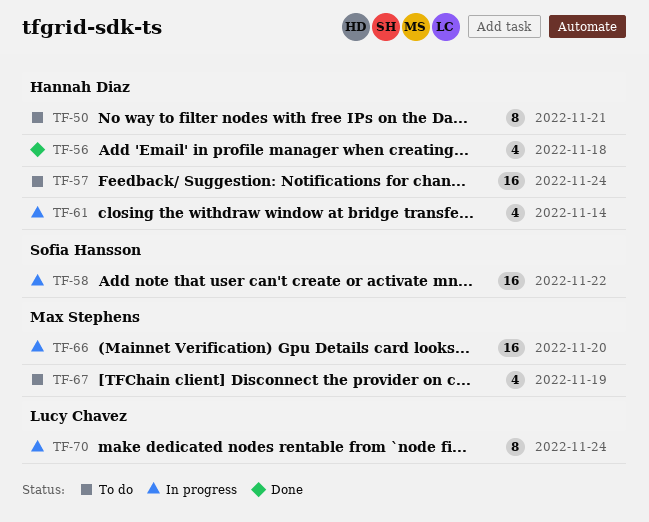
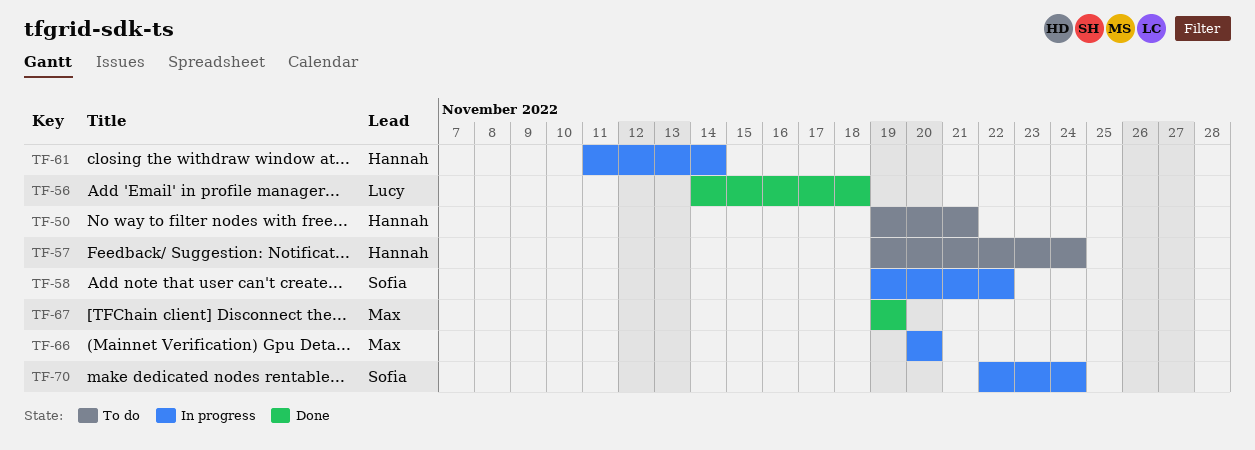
TF-56, owner: Hannah Diaz -> Lucy Chavez
TF-67, status: To do -> Done
TF-70, owner: Lucy Chavez -> Sofia Hansson

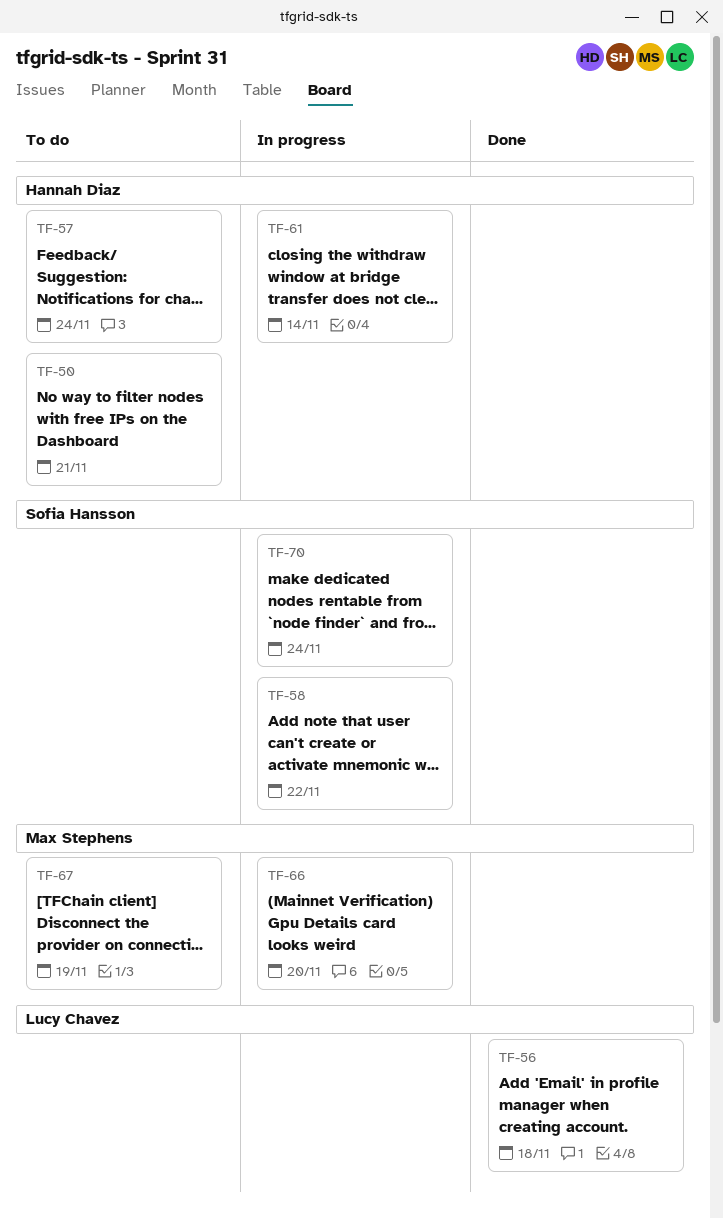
TF-67, status: Done -> To do

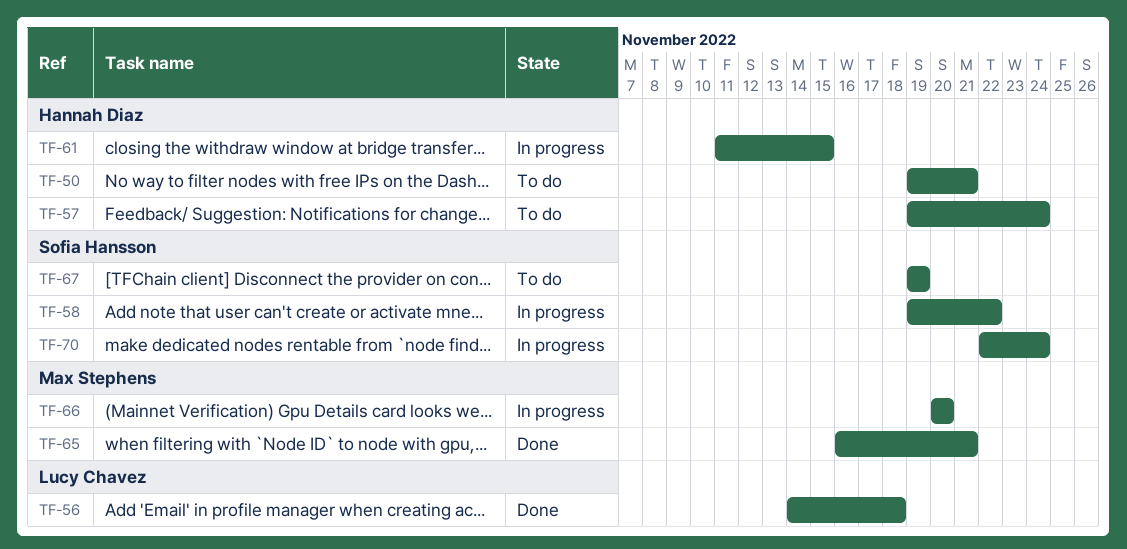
TF-61, due: Nov 14 -> Nov 15
TF-65: none -> present
TF-67, owner: Max Stephens -> Sofia Hansson

